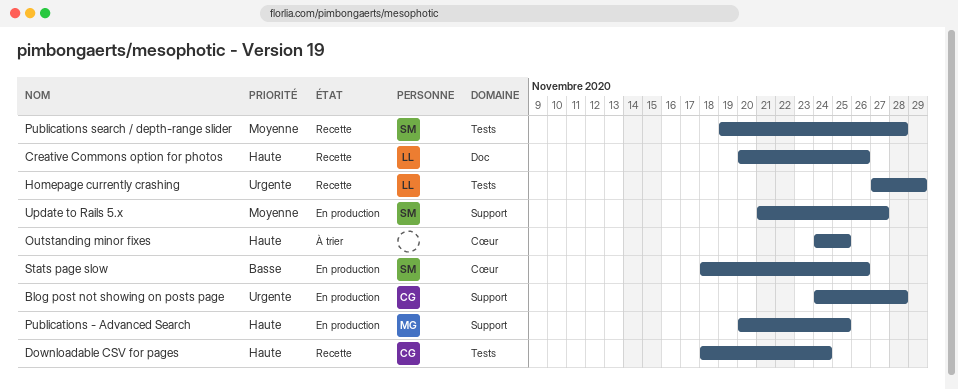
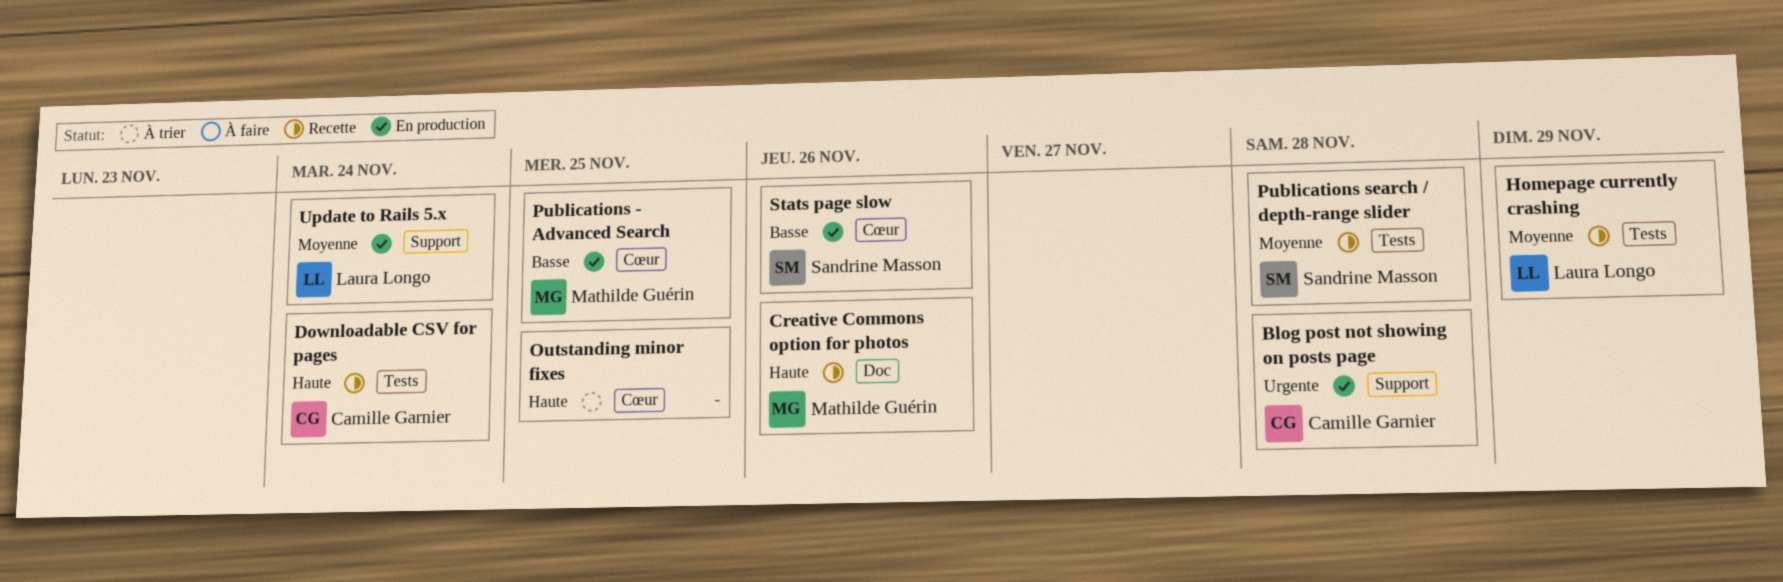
Creative Commons option for photos, owner: Laura Longo -> Mathilde Guérin
Homepage currently crashing, priority: Urgente -> Moyenne
Publications - Advanced Search, priority: Haute -> Basse
Publications - Advanced Search, label: Support -> Cœur
Update to Rails 5.x, owner: Sandrine Masson -> Laura Longo
Update to Rails 5.x, due: Nov 27 -> Nov 24

